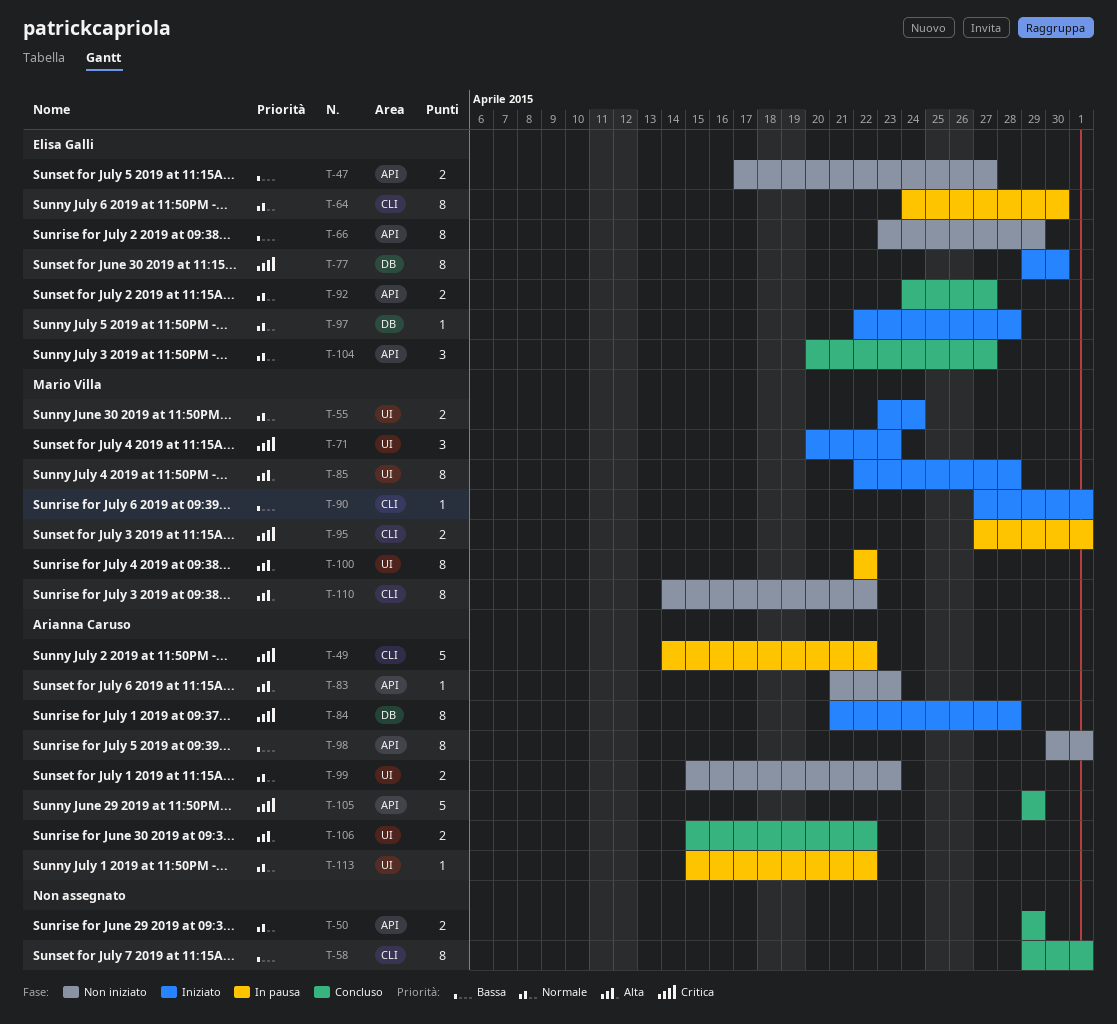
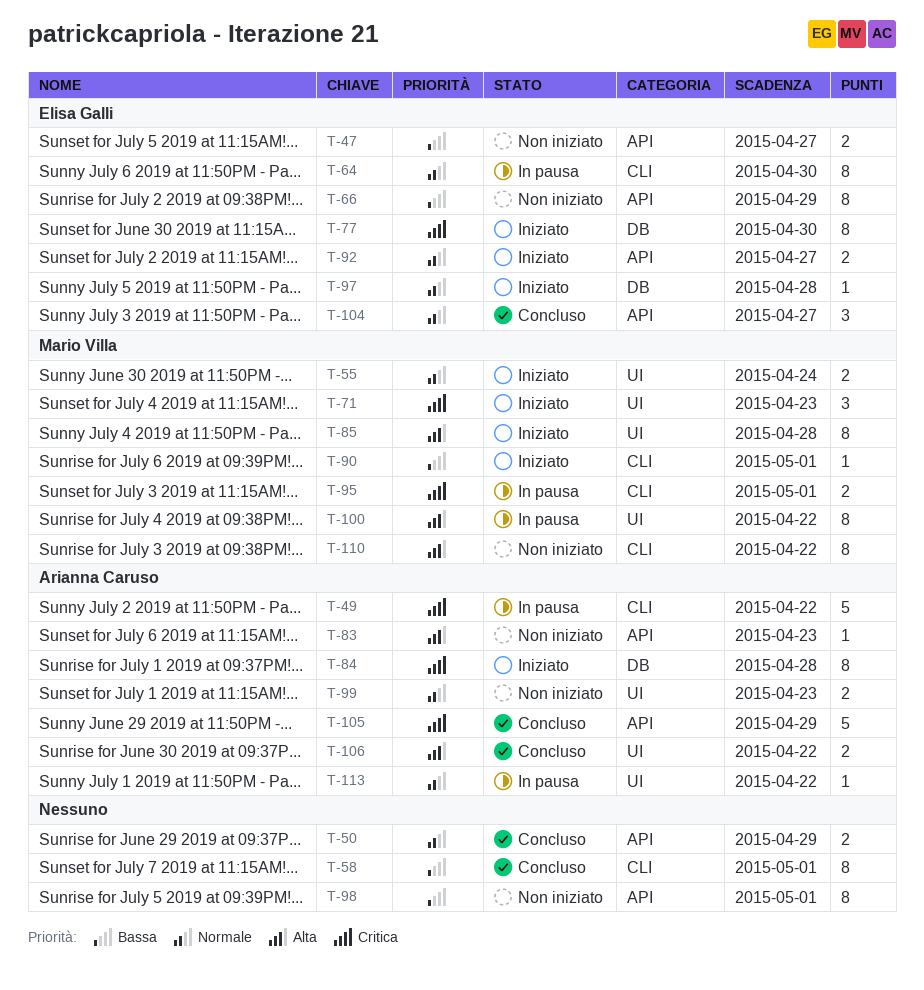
T-92, status: Concluso -> Iniziato
T-98, owner: Arianna Caruso -> none

